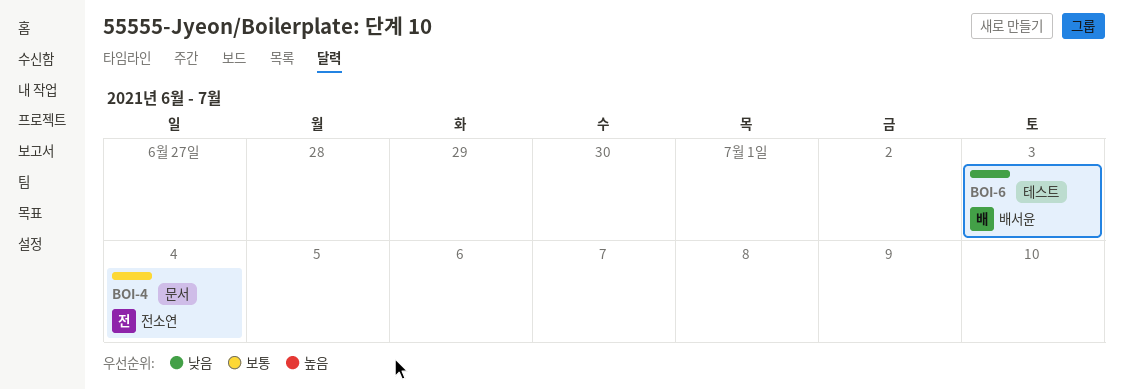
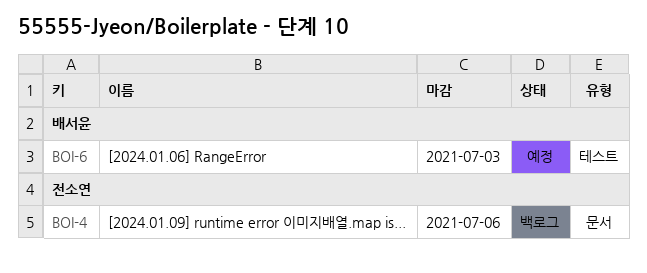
BOI-4, due: Jul 4 -> Jul 6

